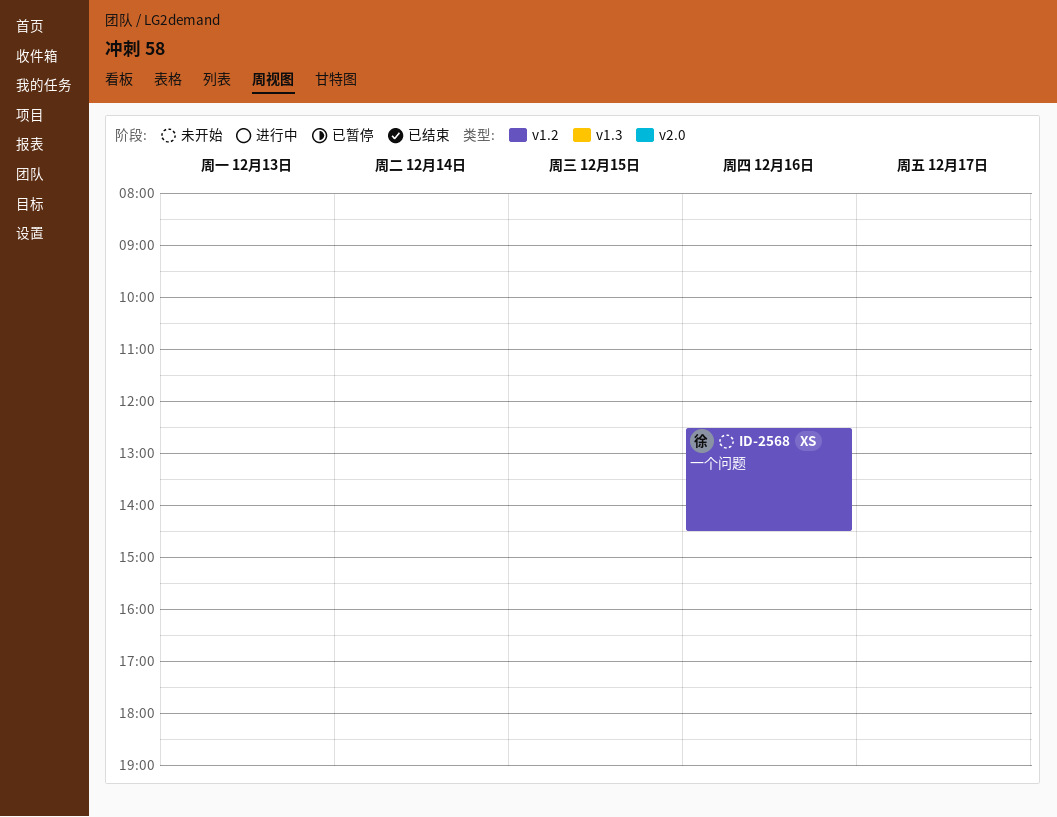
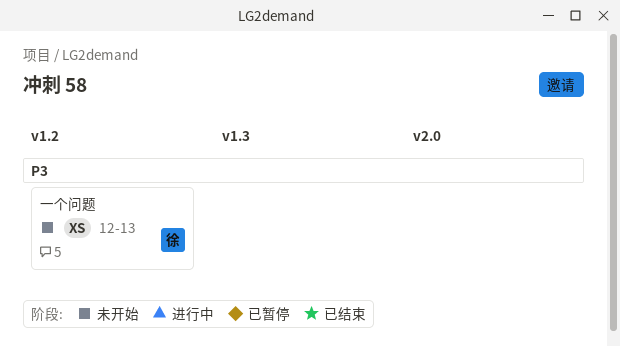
一个问题, day: Dec 16 -> Dec 13

